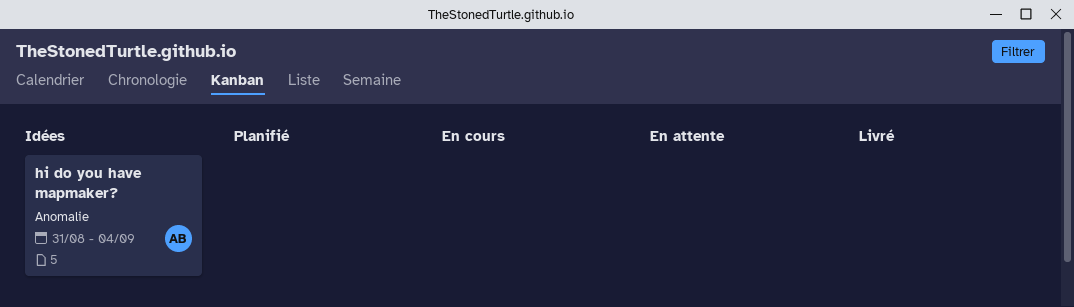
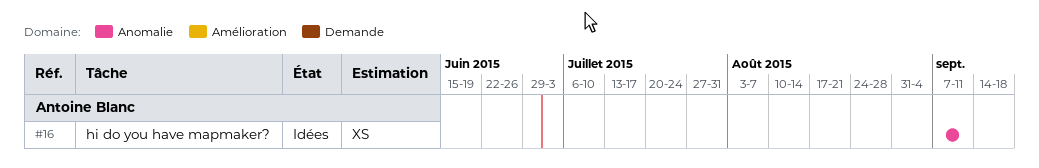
hi do you have mapmaker?, start: Aug 31 -> Sep 7
hi do you have mapmaker?, due: Sep 4 -> Sep 11

